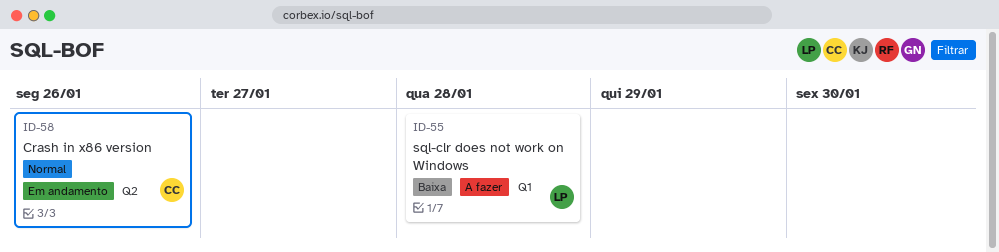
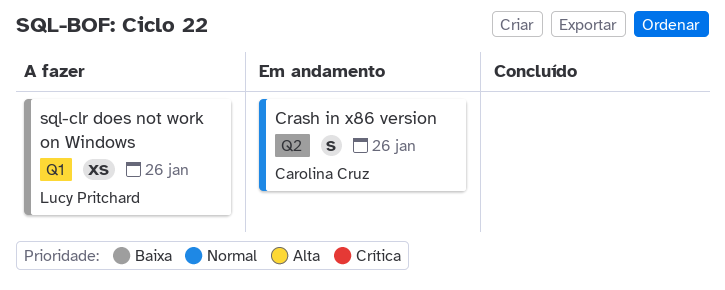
sql-clr does not work on Windows, due: Jan 28 -> Jan 26

